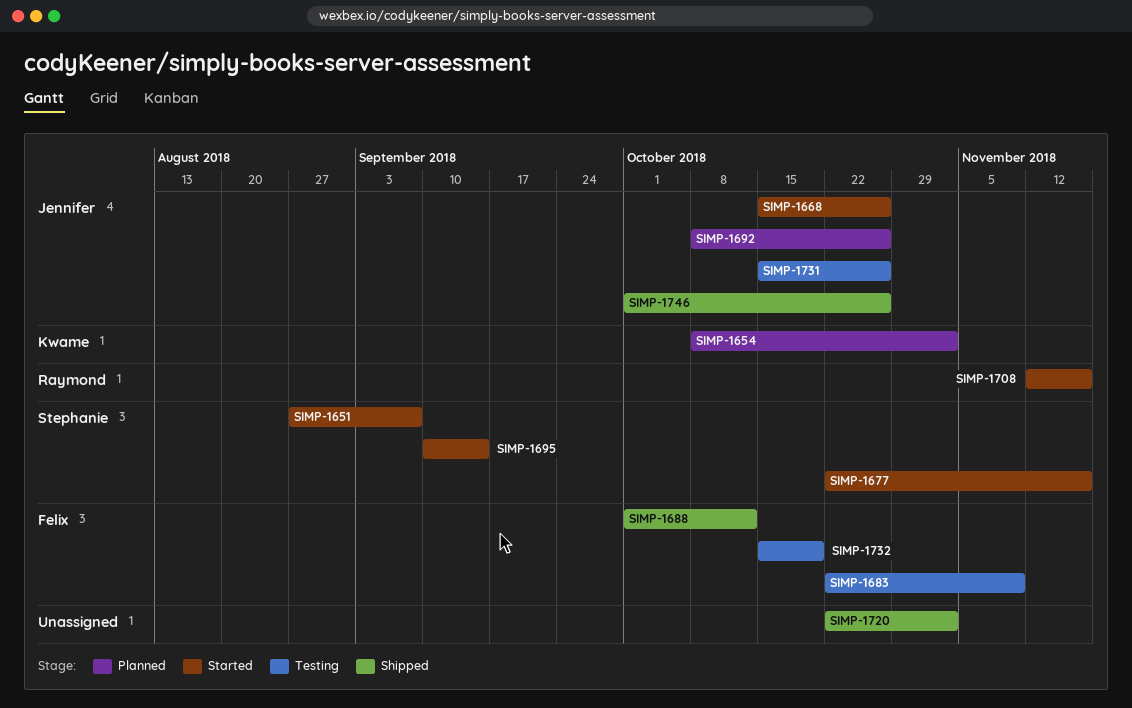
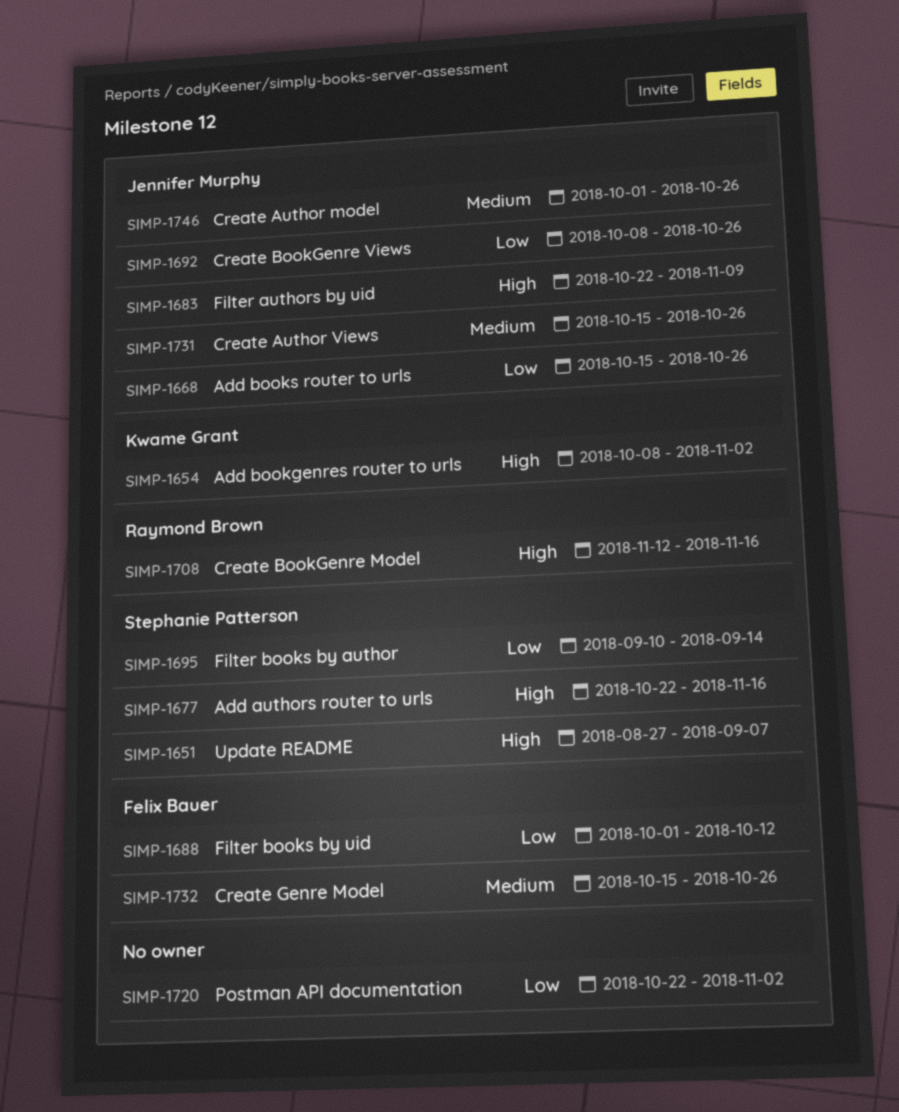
SIMP-1683, owner: Felix Bauer -> Jennifer Murphy
SIMP-1732, due: Oct 19 -> Oct 26

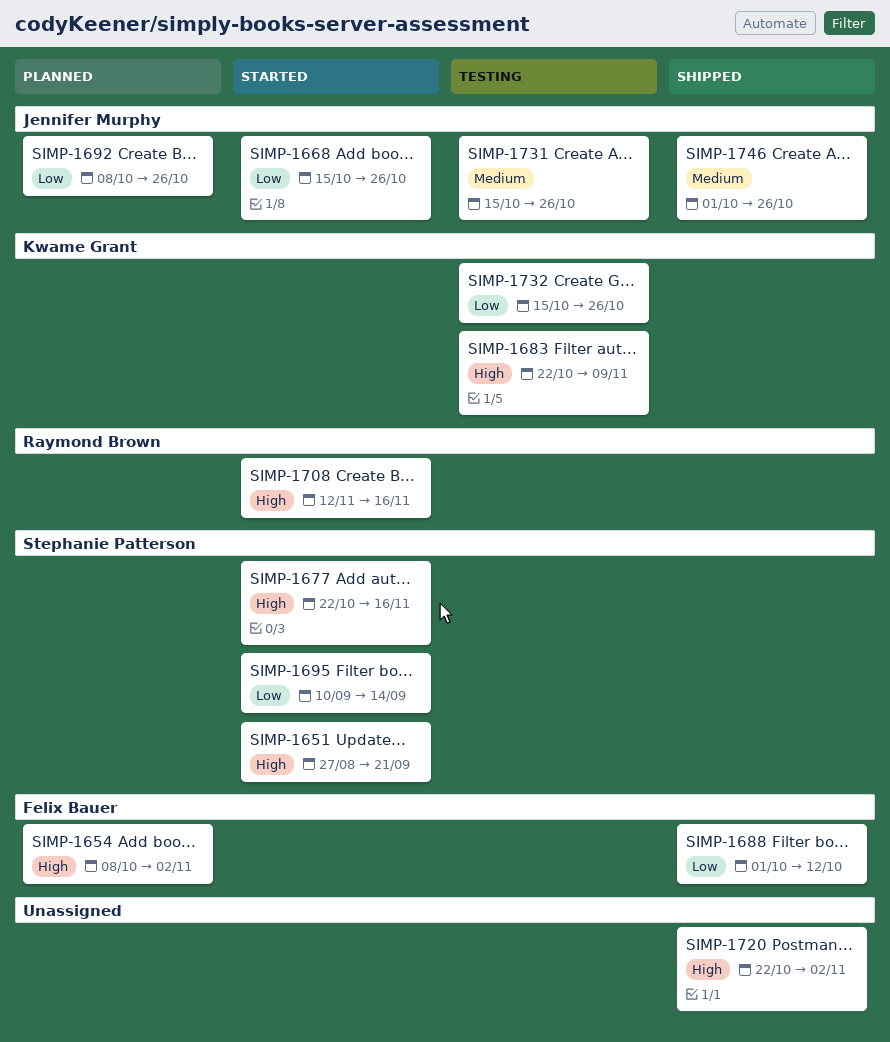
SIMP-1651, due: Sep 7 -> Sep 21
SIMP-1654, owner: Kwame Grant -> Felix Bauer
SIMP-1683, owner: Jennifer Murphy -> Kwame Grant
SIMP-1720, priority: Low -> High
SIMP-1732, owner: Felix Bauer -> Kwame Grant
SIMP-1732, priority: Medium -> Low

